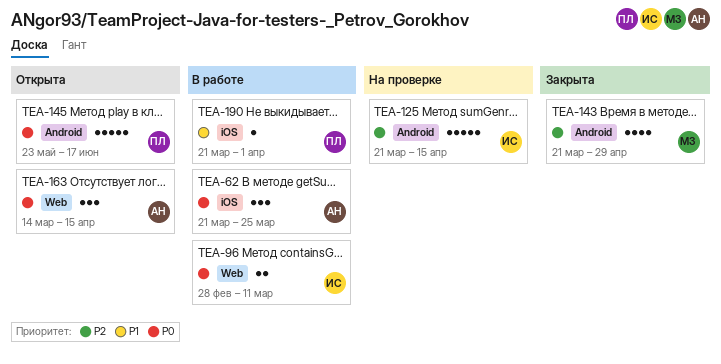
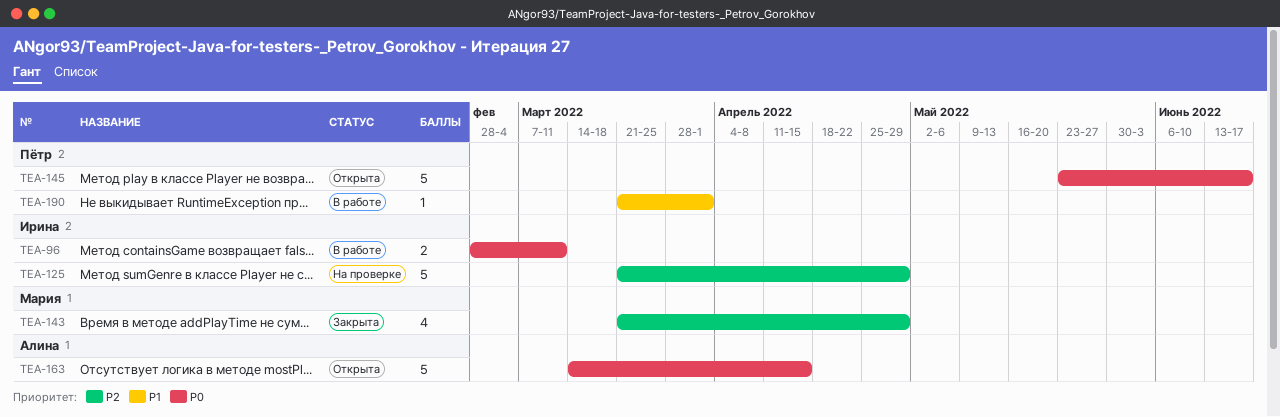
TEA-62: present -> none
TEA-125, due: Apr 15 -> Apr 29
TEA-163, estimate: 3 -> 5

